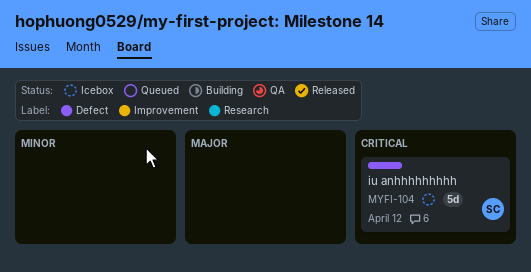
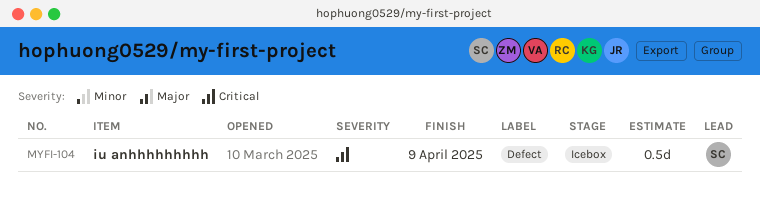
MYFI-104, estimate: 5d -> 0.5d
MYFI-104, due: Apr 12 -> Apr 9

